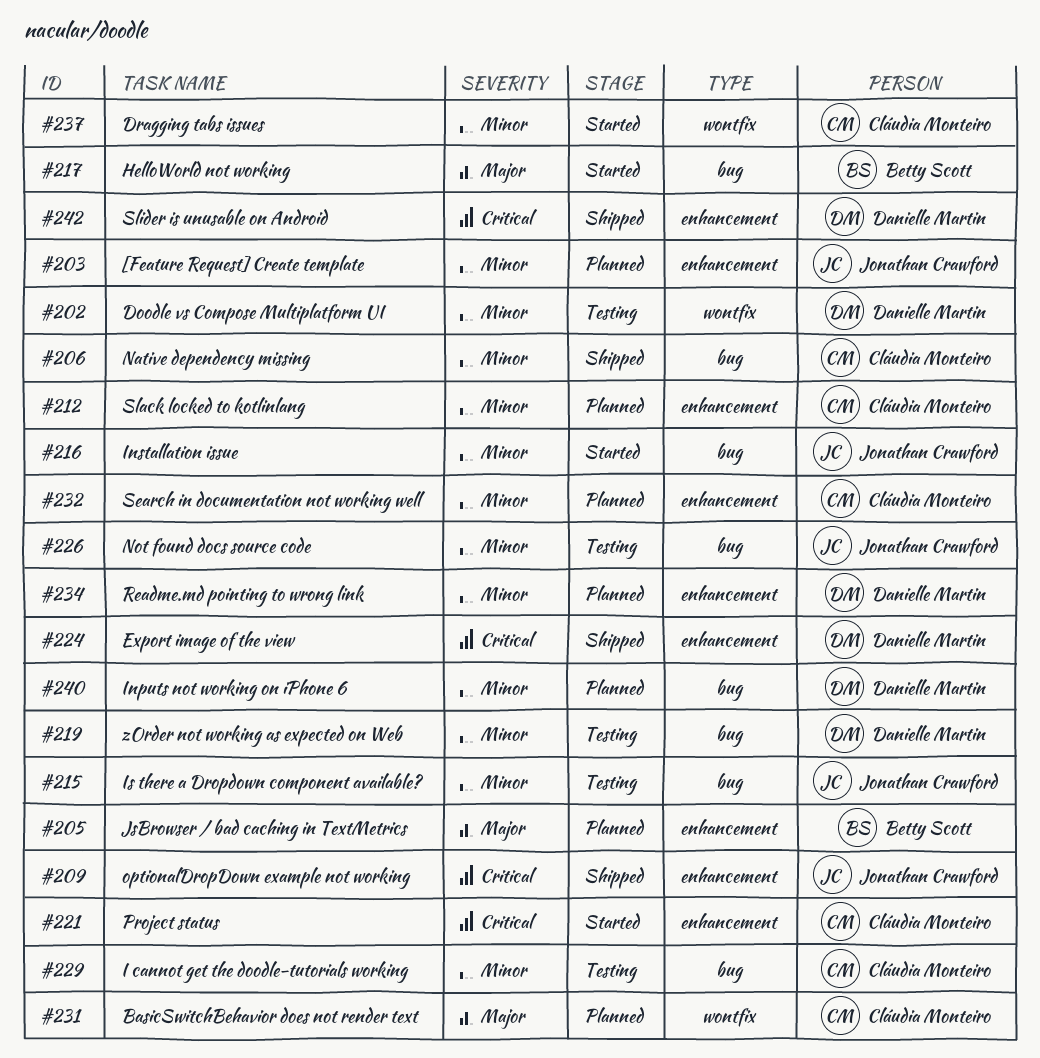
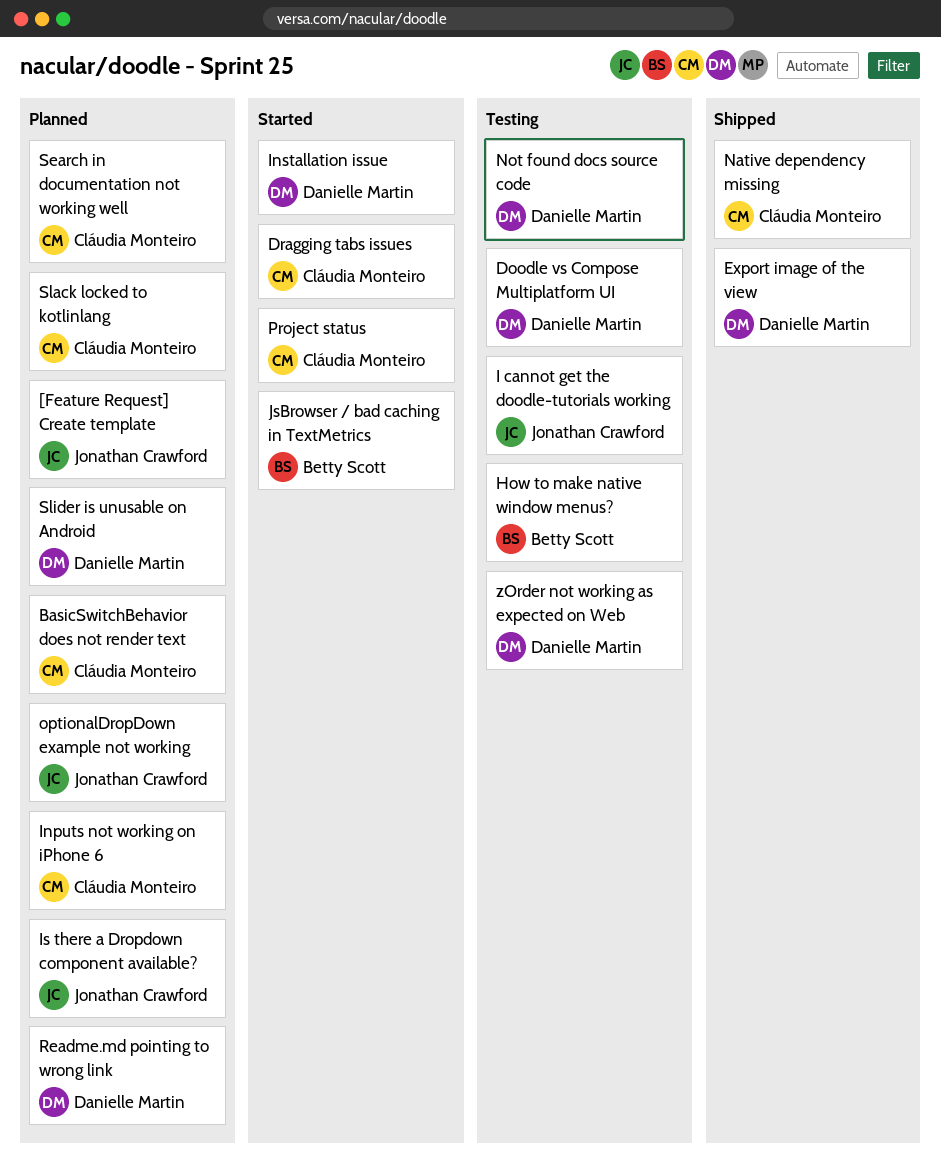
HelloWorld not working: present -> none
How to make native window menus?: none -> present
I cannot get the doodle-tutorials working, owner: Cláudia Monteiro -> Jonathan Crawford
Inputs not working on iPhone 6, owner: Danielle Martin -> Cláudia Monteiro
Installation issue, owner: Jonathan Crawford -> Danielle Martin
Is there a Dropdown component available?, status: Testing -> Planned
JsBrowser / bad caching in TextMetrics, status: Planned -> Started
Not found docs source code, owner: Jonathan Crawford -> Danielle Martin
optionalDropDown example not working, status: Shipped -> Planned
Slider is unusable on Android, status: Shipped -> Planned

